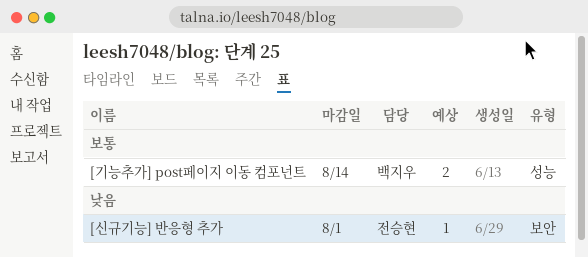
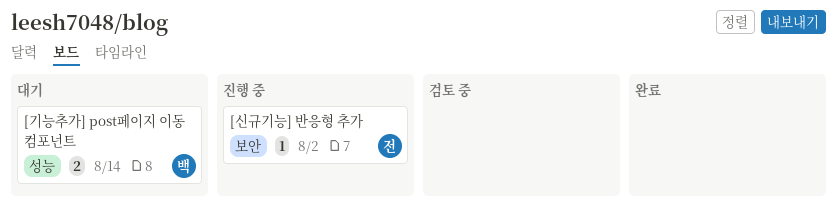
[신규기능] 반응형 추가, due: Aug 1 -> Aug 2

